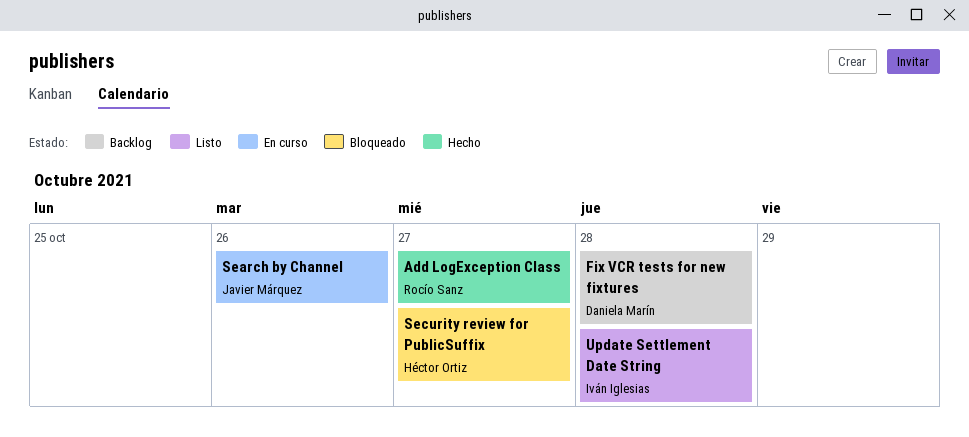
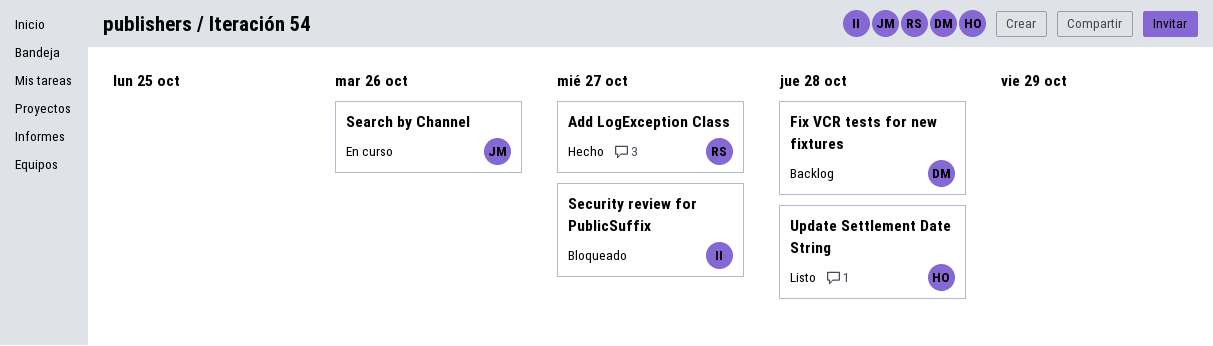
Security review for PublicSuffix, owner: Héctor Ortiz -> Iván Iglesias
Update Settlement Date String, owner: Iván Iglesias -> Héctor Ortiz

